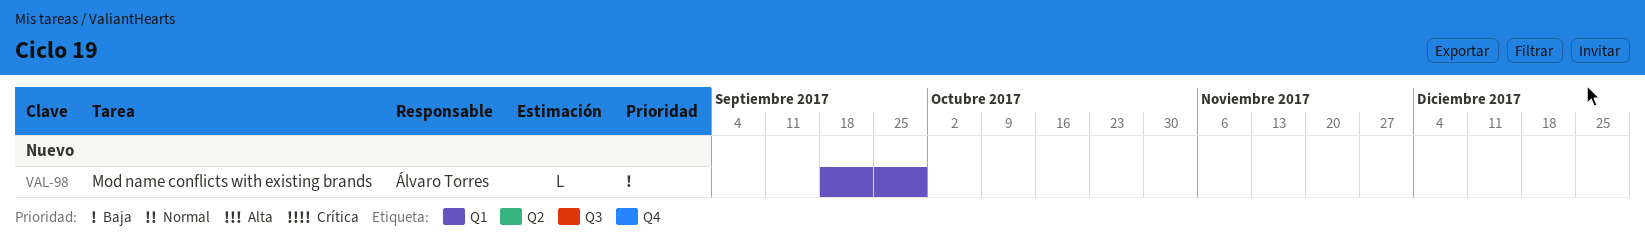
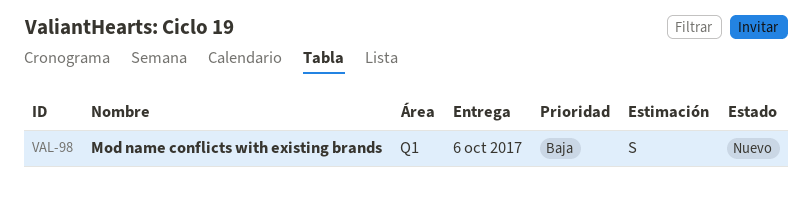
VAL-98, estimate: L -> S
VAL-98, due: Sep 29 -> Oct 6

